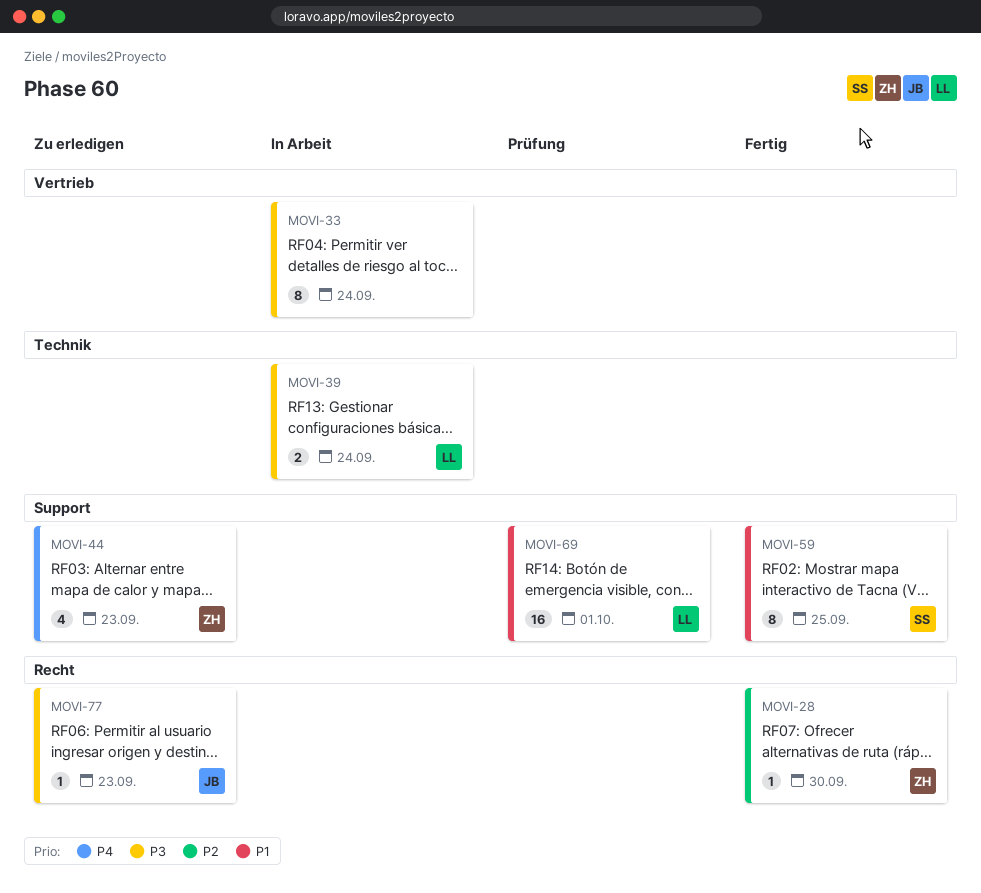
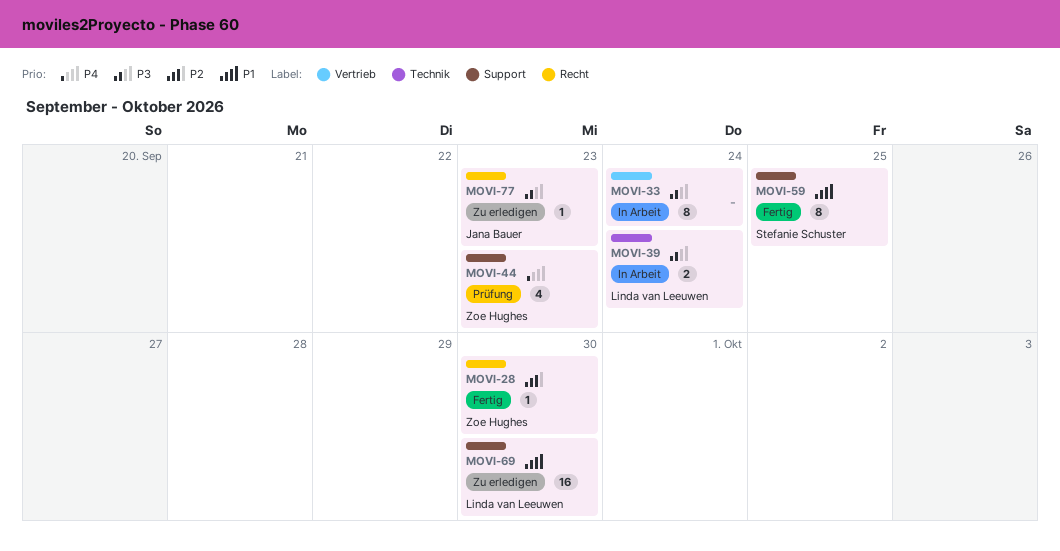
MOVI-44, status: Zu erledigen -> Prüfung
MOVI-69, status: Prüfung -> Zu erledigen
MOVI-69, due: Oct 1 -> Sep 30

